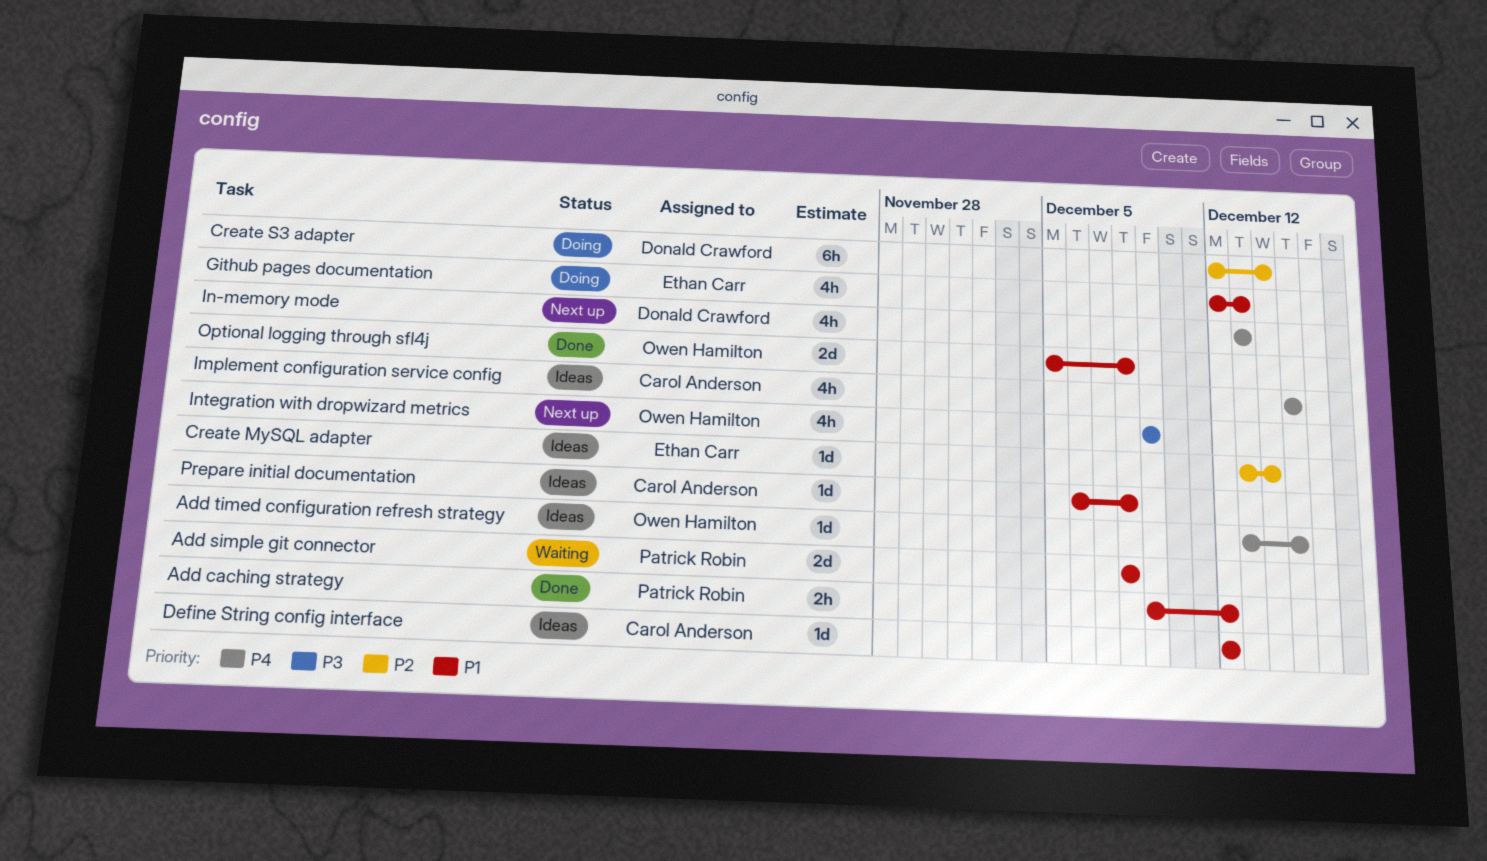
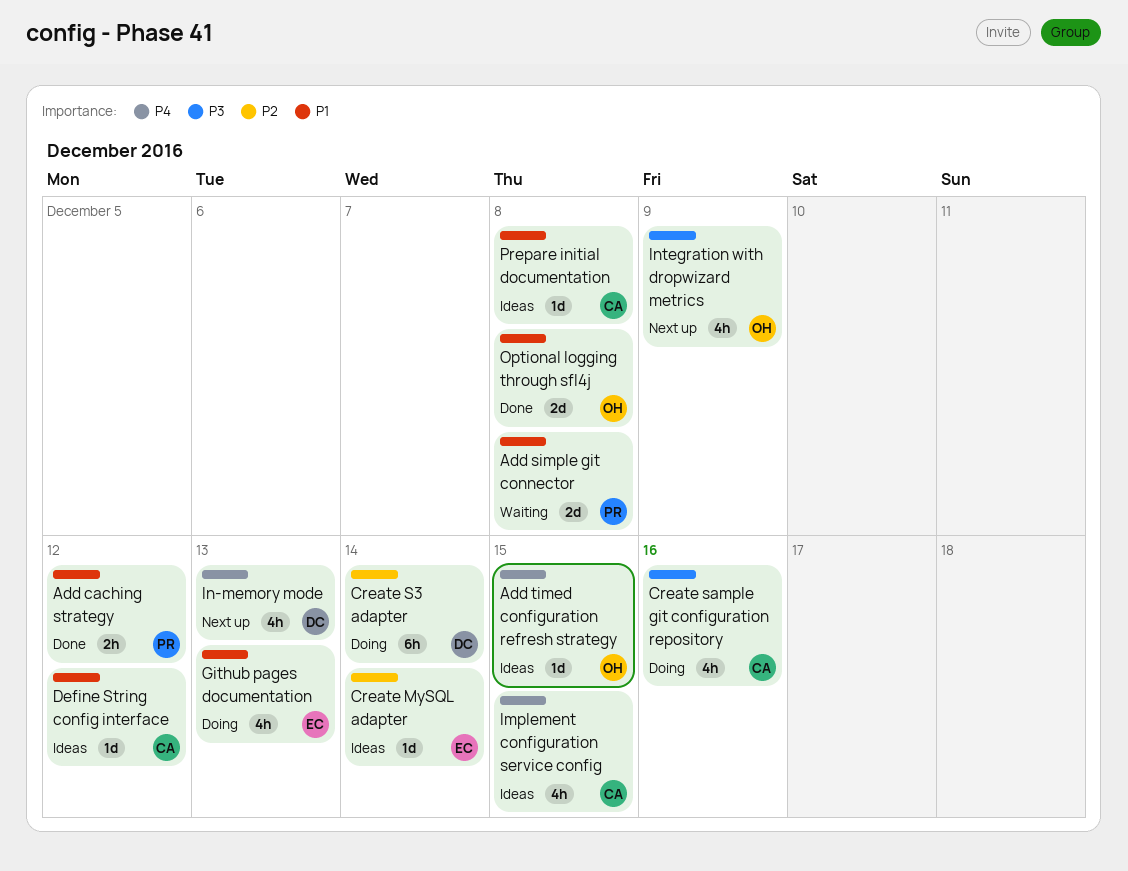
Create sample git configuration repository: none -> present

